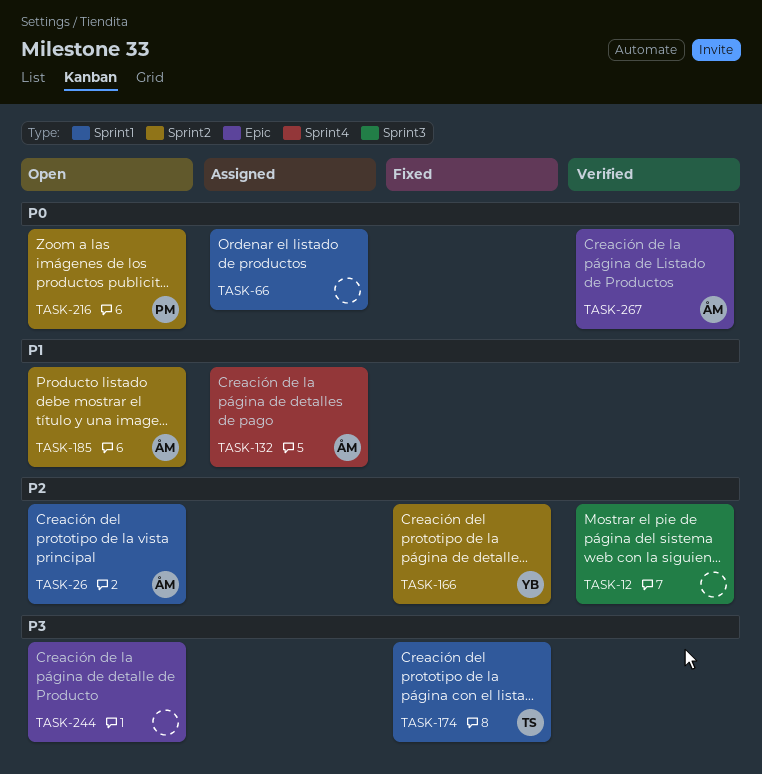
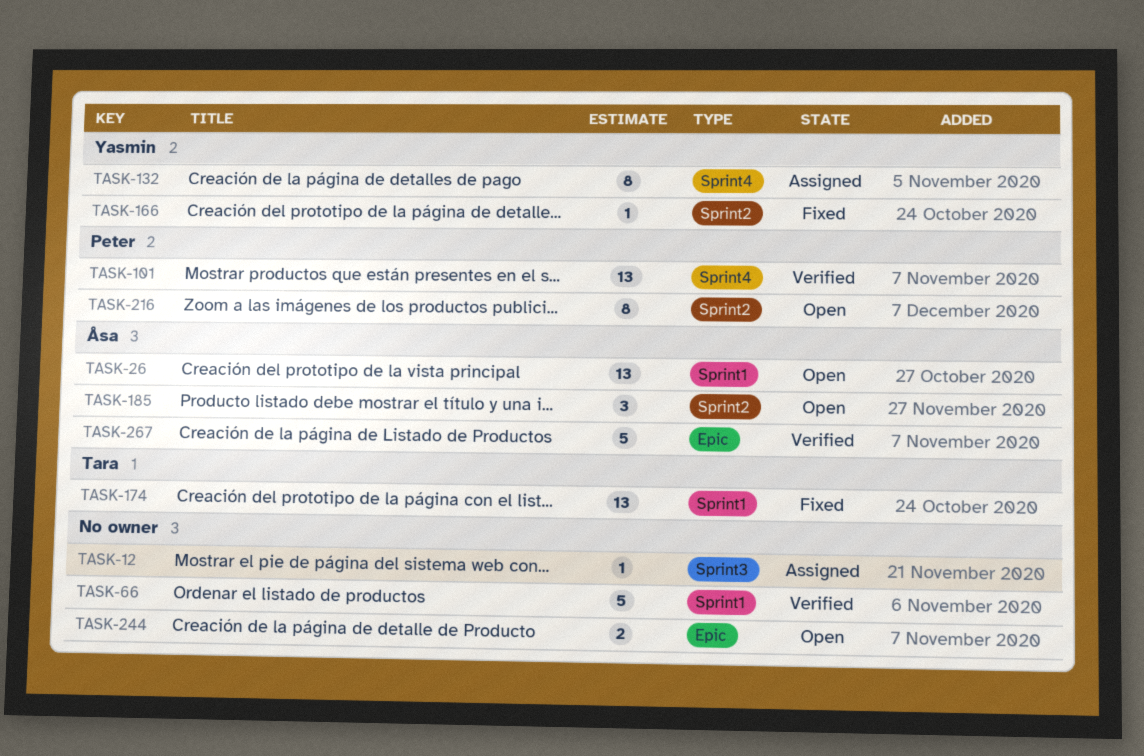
TASK-12, status: Verified -> Assigned
TASK-66, status: Assigned -> Verified
TASK-101: none -> present
TASK-132, owner: Åsa -> Yasmin

